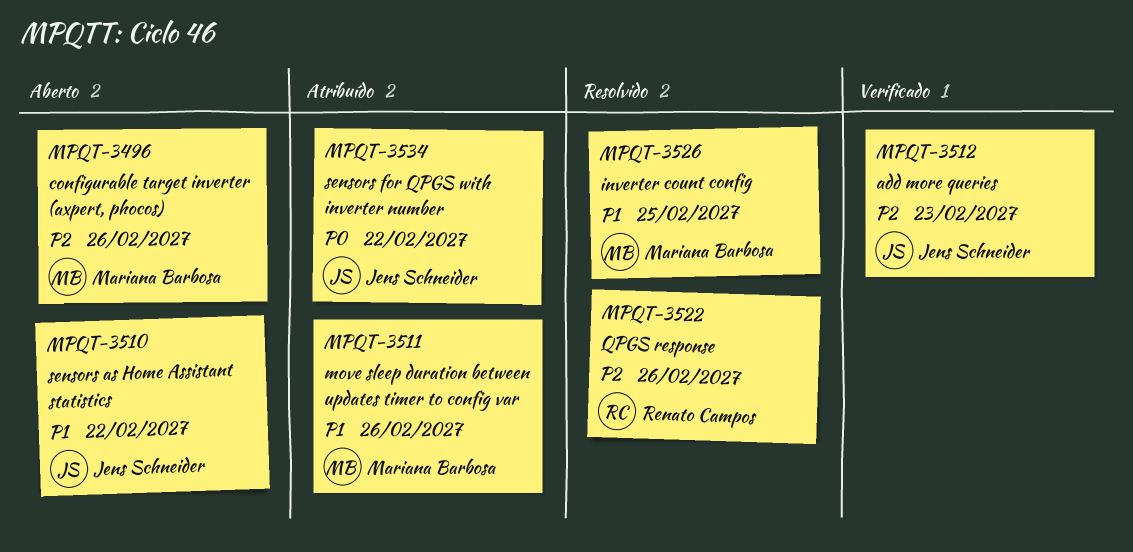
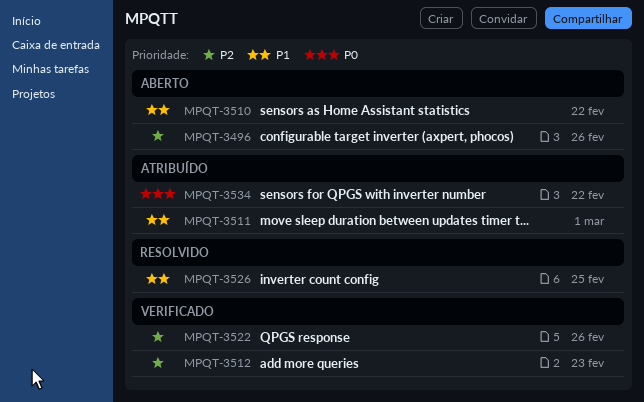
MPQT-3511, due: Feb 26 -> Mar 1
MPQT-3522, status: Resolvido -> Verificado

